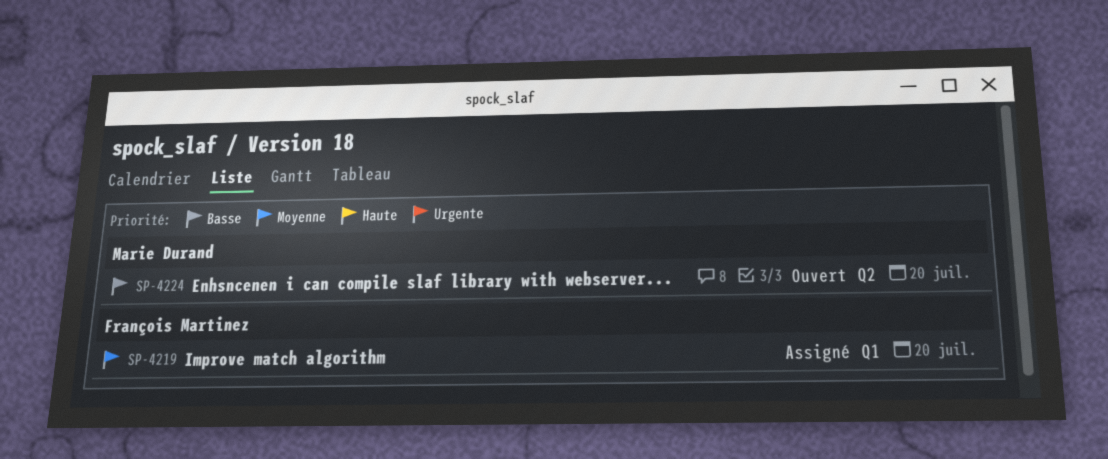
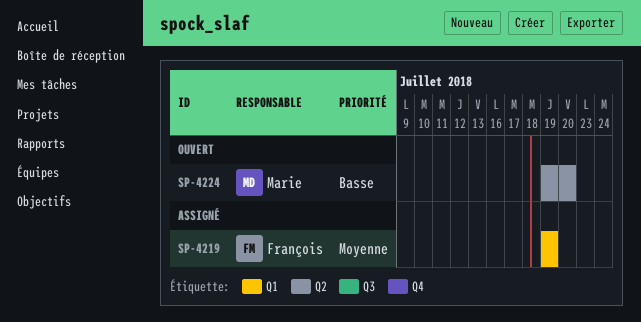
SP-4219, due: Jul 20 -> Jul 19

